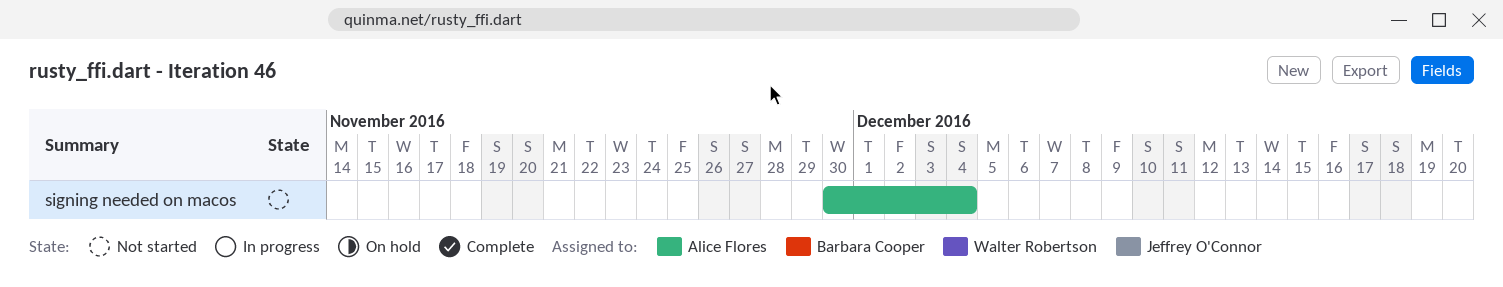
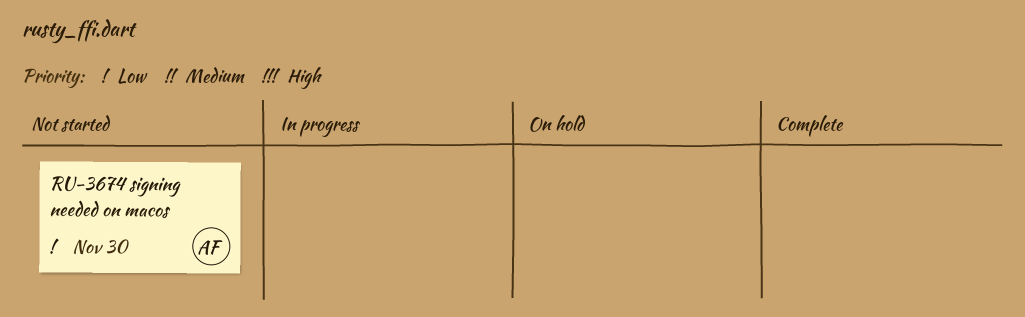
signing needed on macos, due: Dec 4 -> Nov 30

